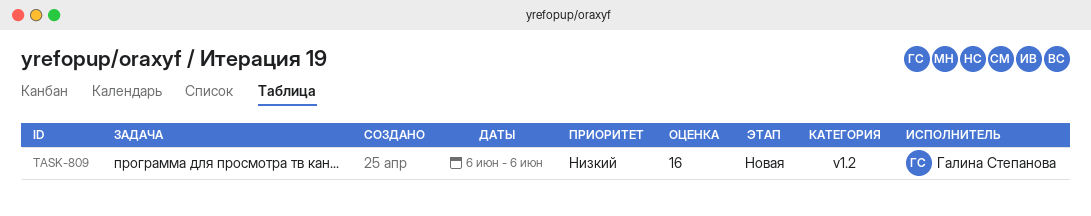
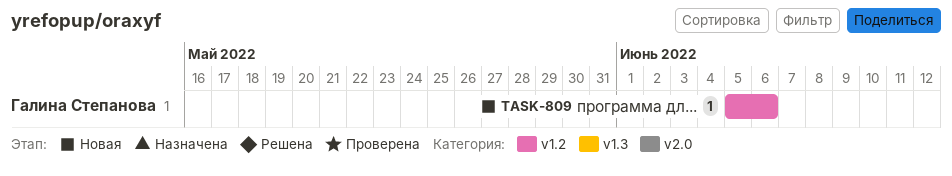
TASK-809, estimate: 16 -> 1
TASK-809, start: Jun 6 -> Jun 5

